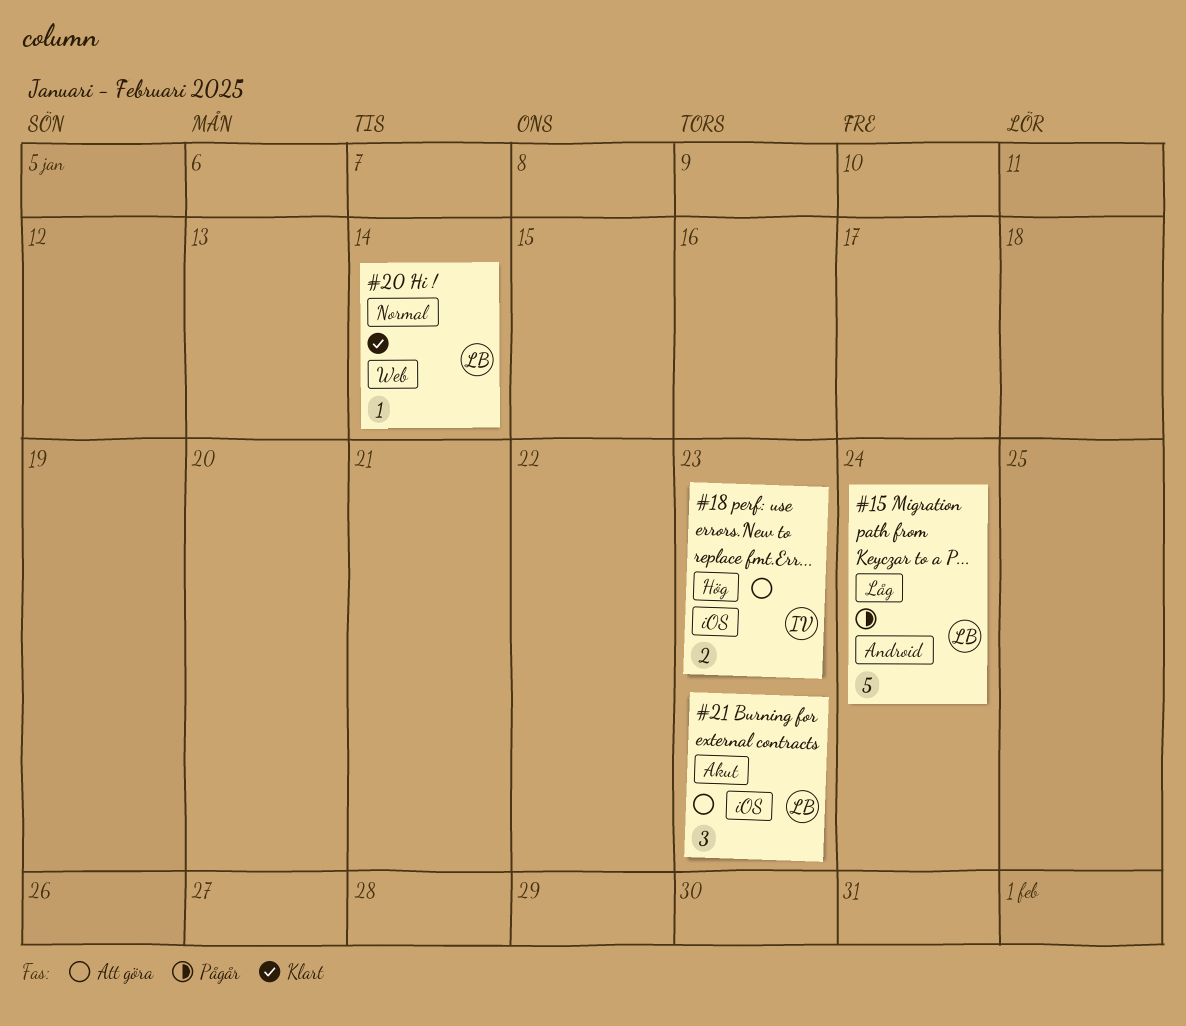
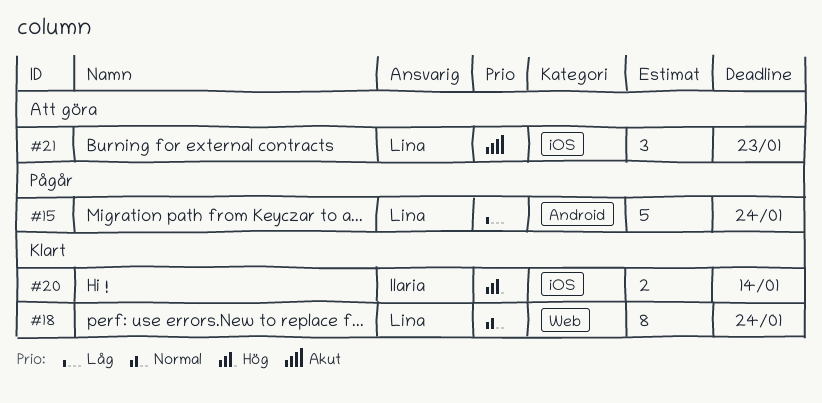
#18, status: Att göra -> Klart
#18, owner: Ilaria -> Lina
#18, priority: Hög -> Normal
#18, label: iOS -> Web
#18, estimate: 2 -> 8
#18, due: Jan 23 -> Jan 24
#20, owner: Lina -> Ilaria
#20, priority: Normal -> Hög
#20, label: Web -> iOS
#20, estimate: 1 -> 2

